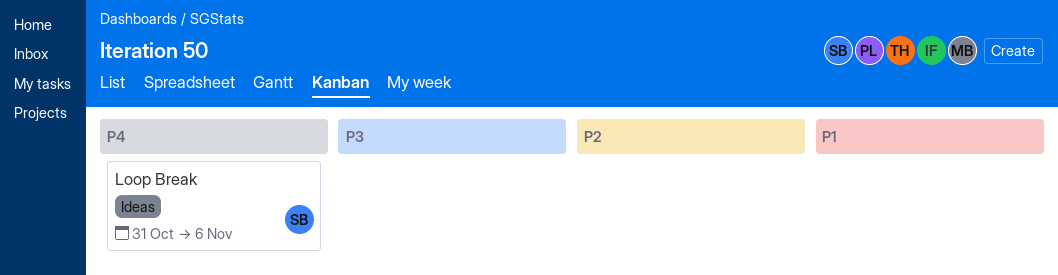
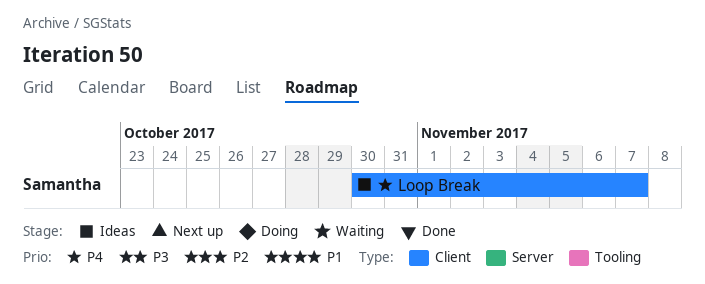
Loop Break, start: Oct 31 -> Oct 30
Loop Break, due: Nov 6 -> Nov 7

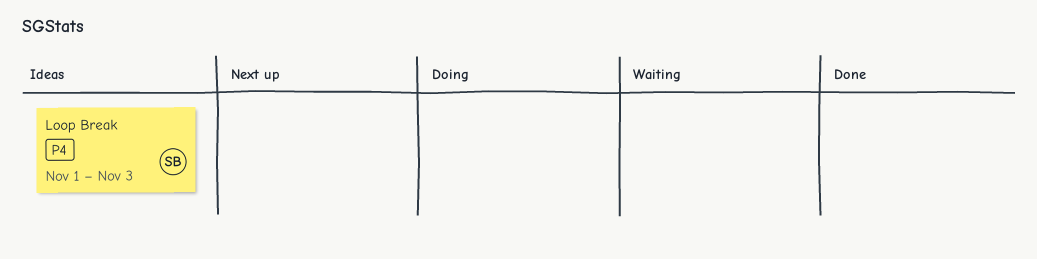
Loop Break, start: Oct 30 -> Nov 1
Loop Break, due: Nov 7 -> Nov 3

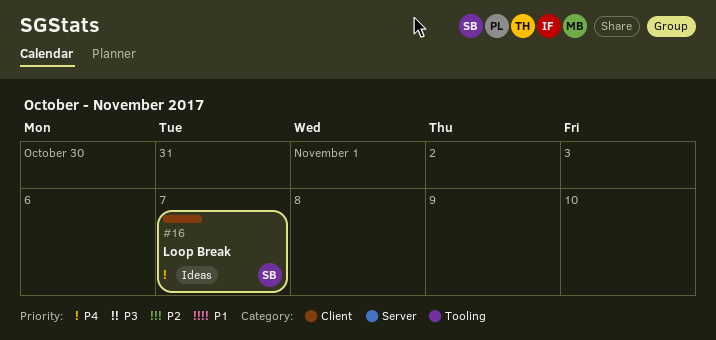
Loop Break, due: Nov 3 -> Nov 7

